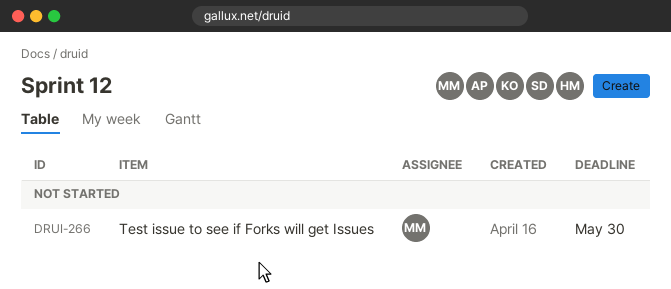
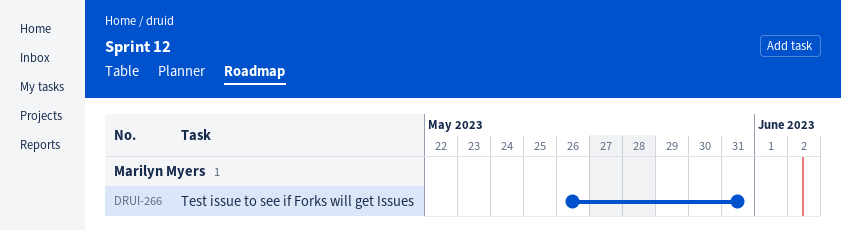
DRUI-266, due: May 30 -> May 31

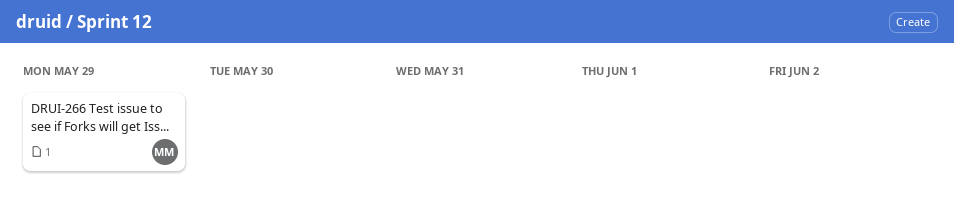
DRUI-266, due: May 31 -> May 29

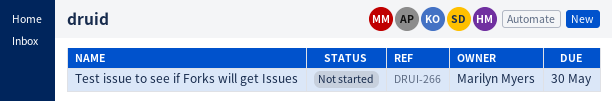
DRUI-266, due: May 29 -> May 30

